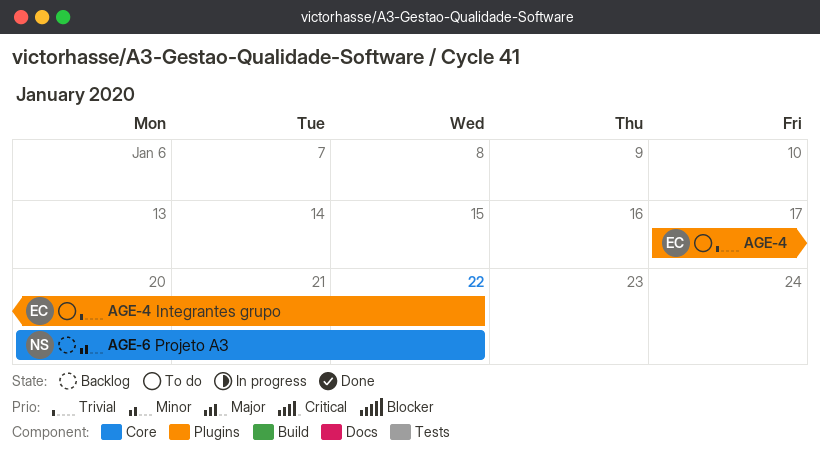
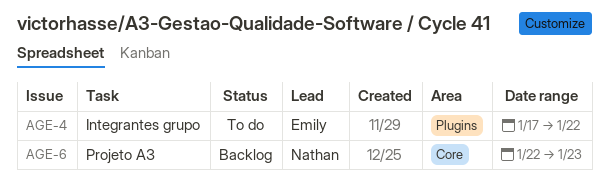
AGE-6, start: Jan 20 -> Jan 22
AGE-6, due: Jan 22 -> Jan 23

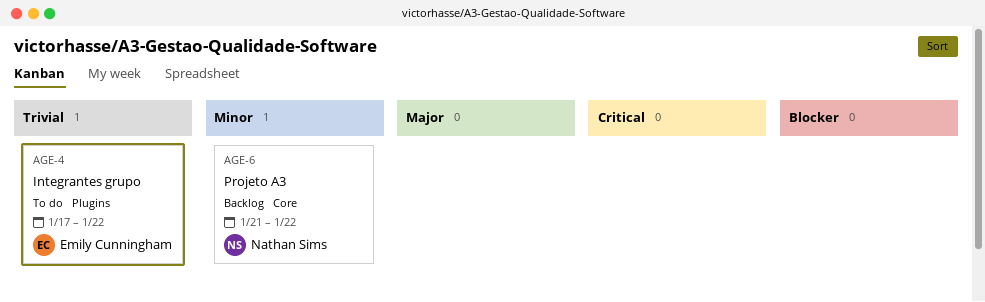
AGE-6, start: Jan 22 -> Jan 21
AGE-6, due: Jan 23 -> Jan 22

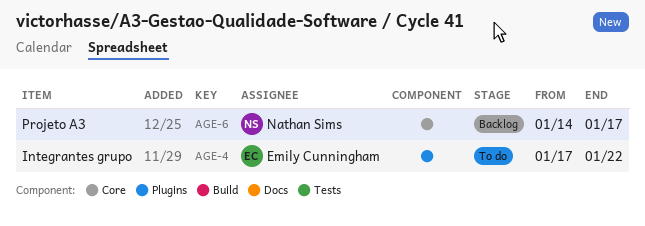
AGE-6, start: Jan 21 -> Jan 14
AGE-6, due: Jan 22 -> Jan 17

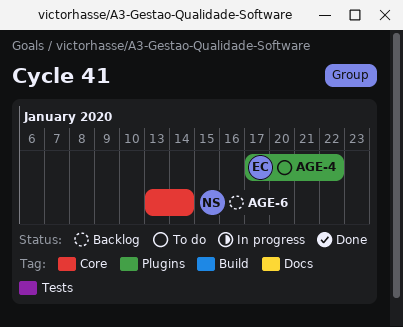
AGE-6, start: Jan 14 -> Jan 13
AGE-6, due: Jan 17 -> Jan 14

